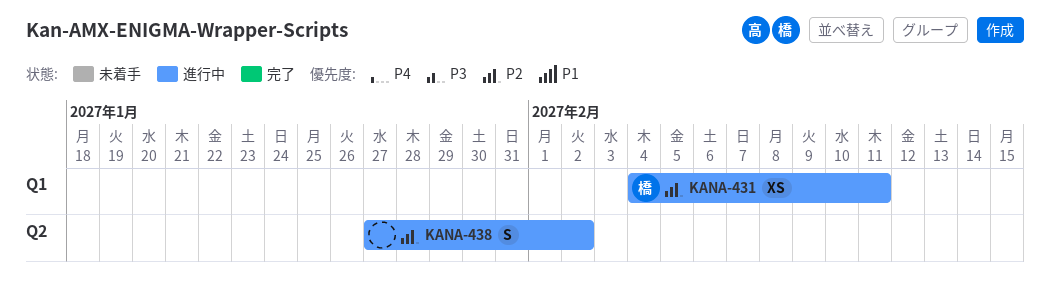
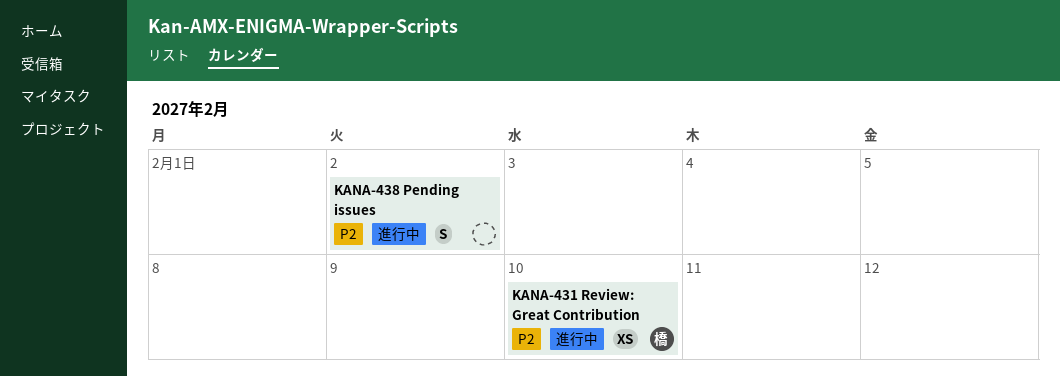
KANA-431, due: Feb 11 -> Feb 10

